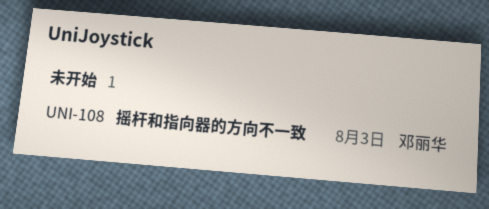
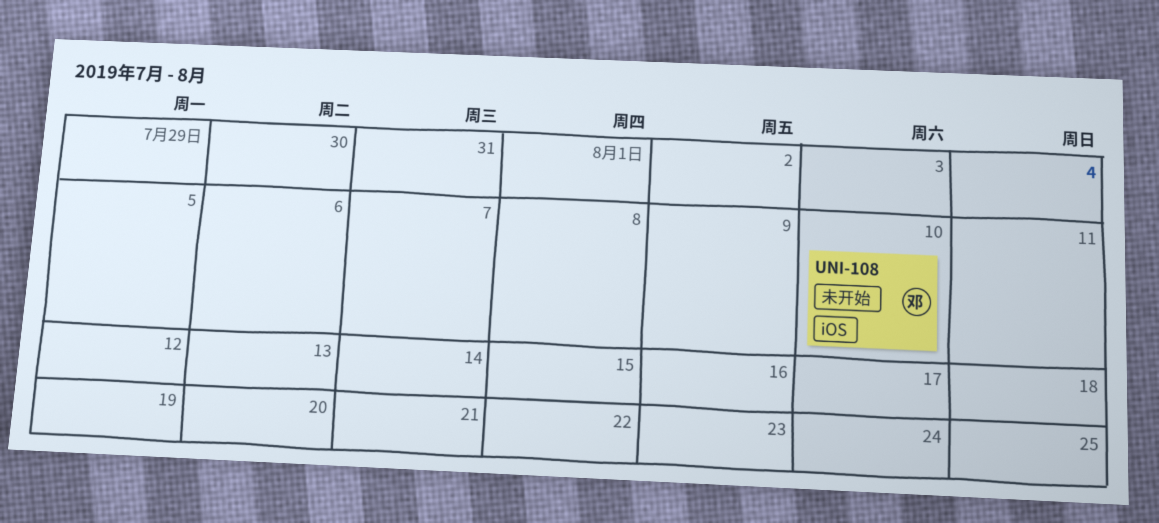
UNI-108, due: Aug 3 -> Aug 10

